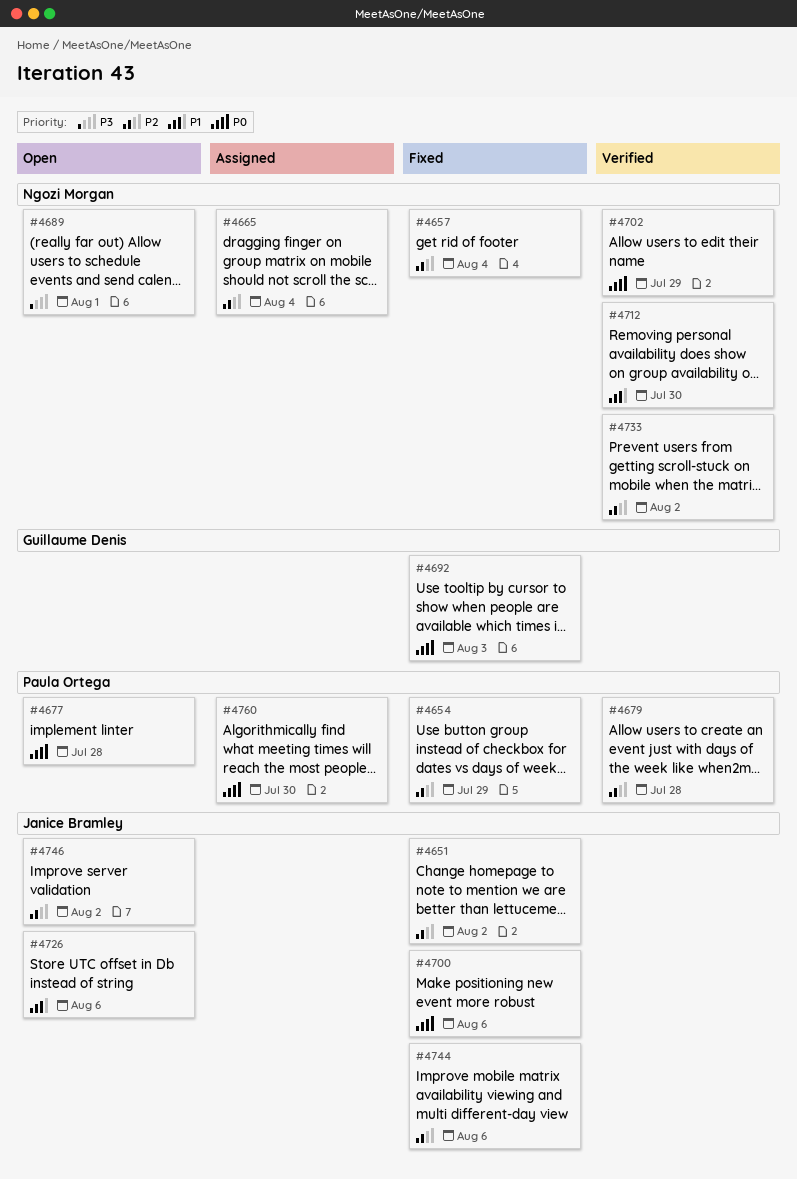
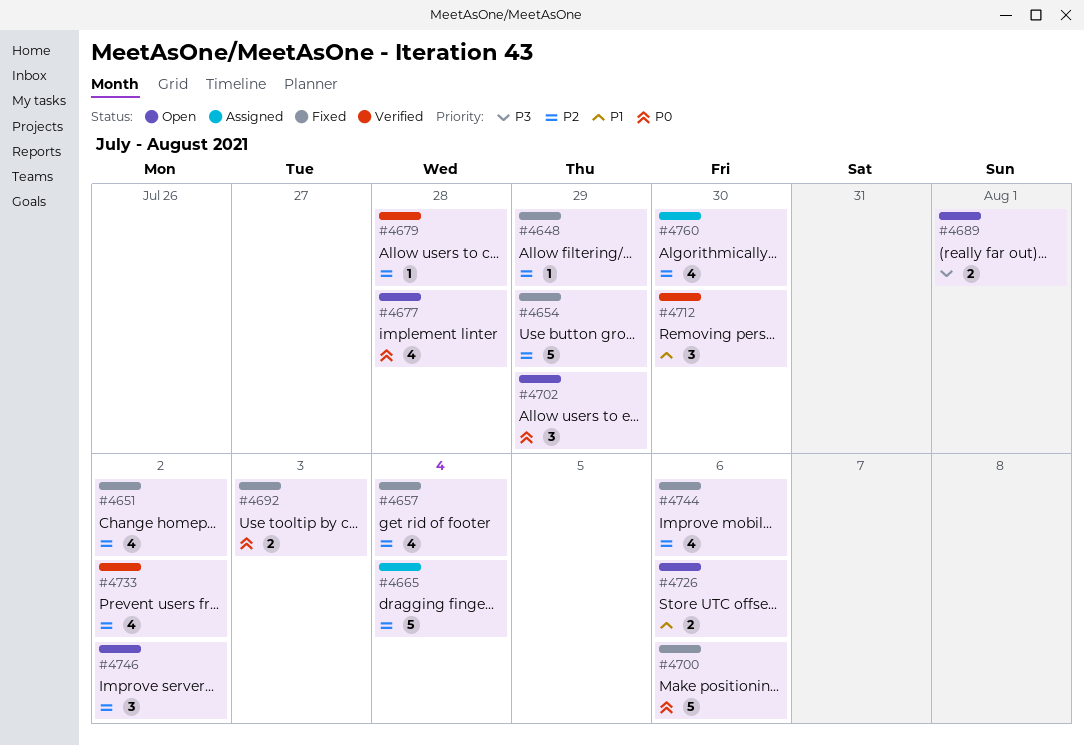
#4648: none -> present
#4702, status: Verified -> Open
#4760, priority: P0 -> P2

